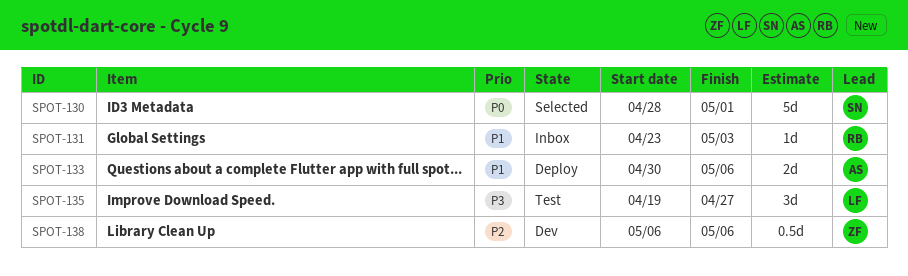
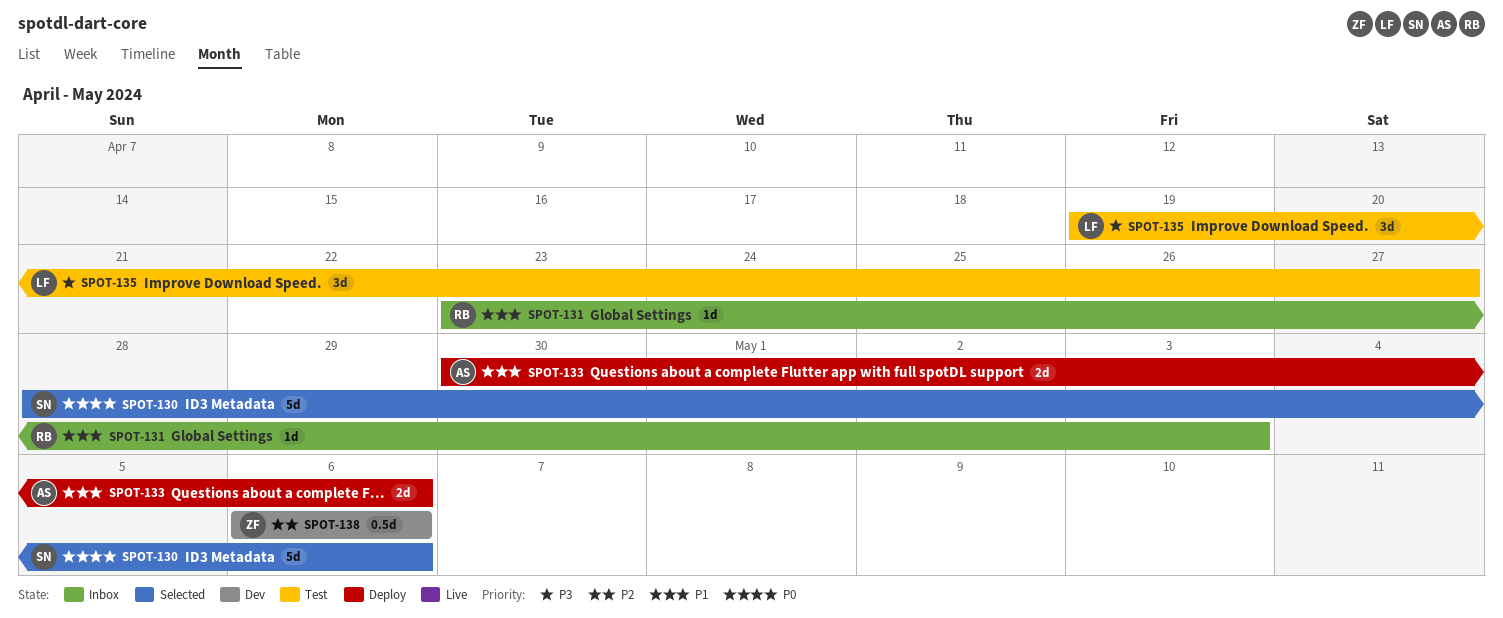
SPOT-130, due: May 1 -> May 6

